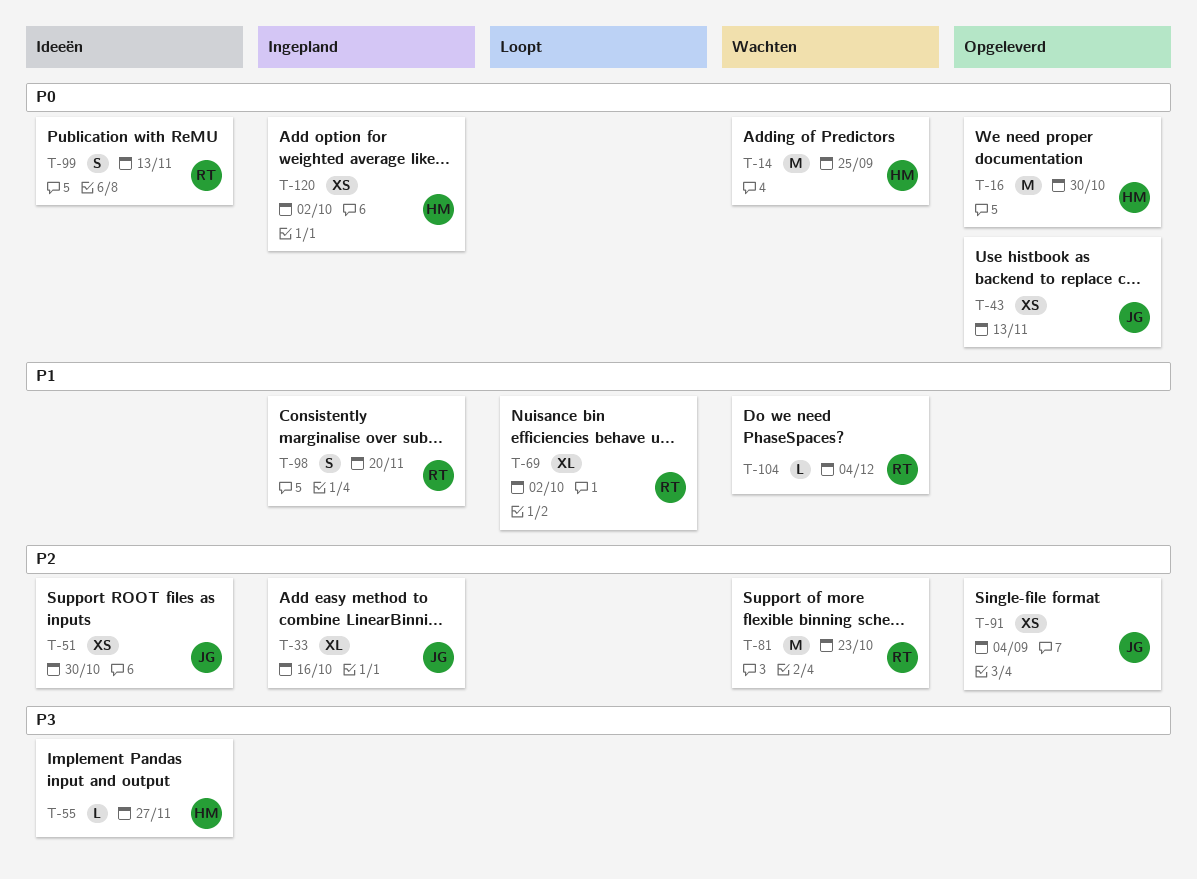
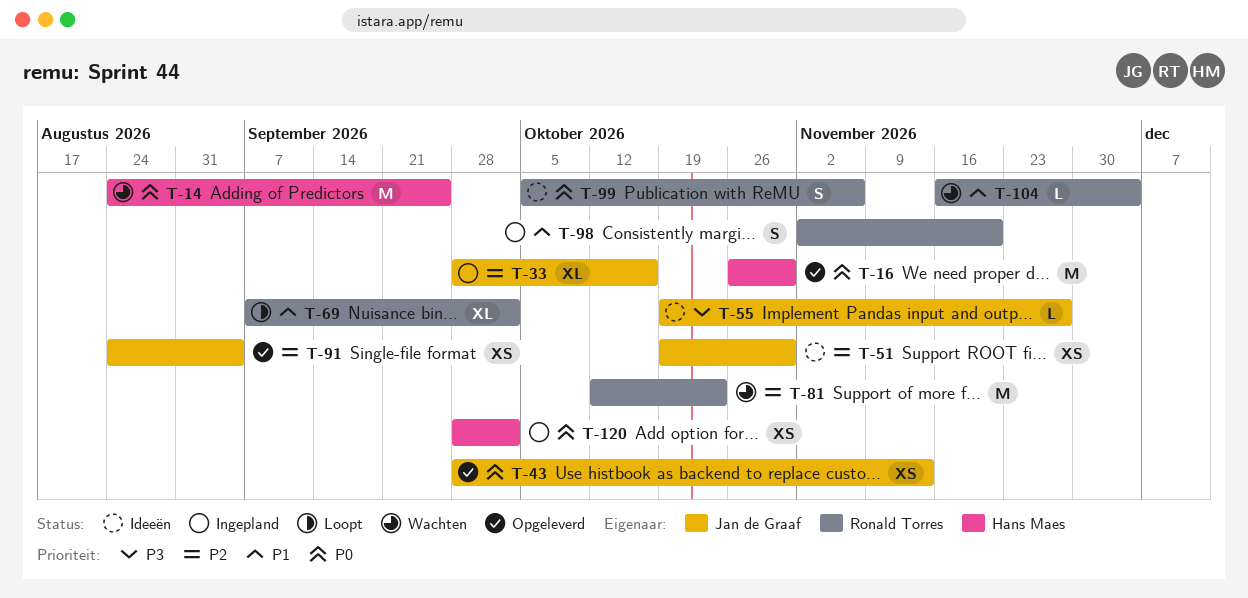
T-55, owner: Hans Maes -> Jan de Graaf
T-99, due: Nov 13 -> Nov 6

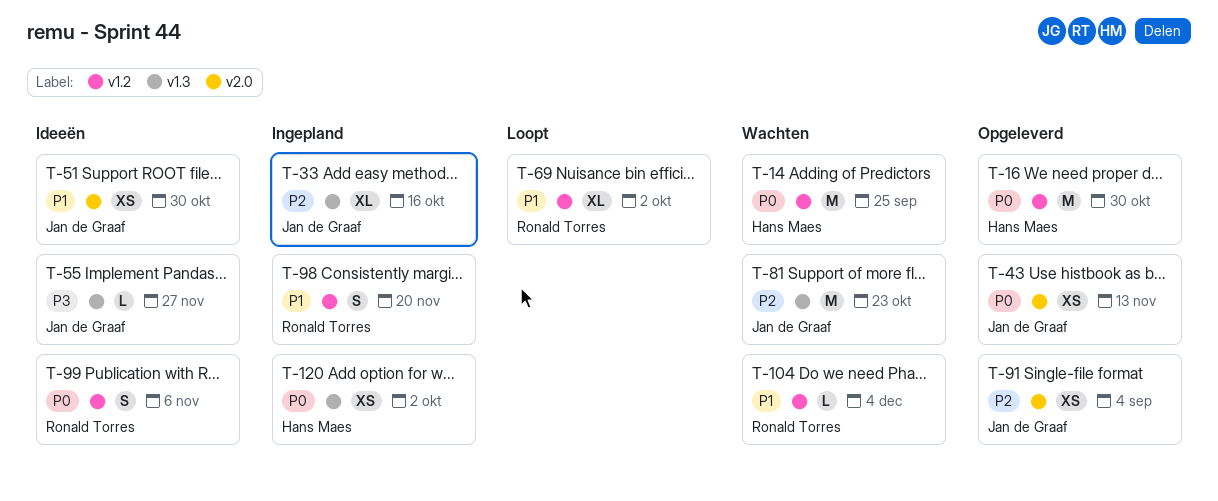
T-51, priority: P2 -> P1
T-81, owner: Ronald Torres -> Jan de Graaf

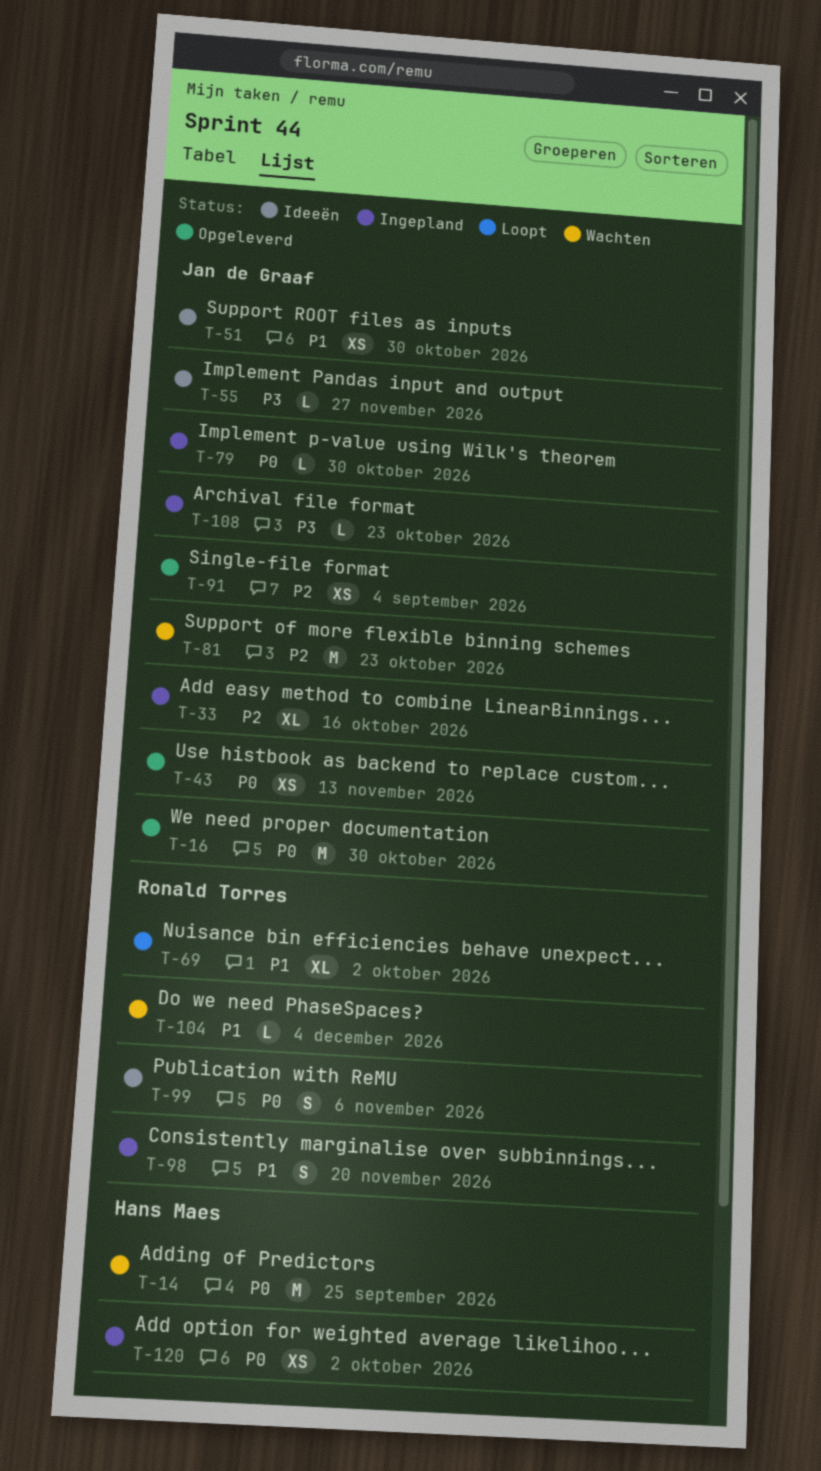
T-16, owner: Hans Maes -> Jan de Graaf
T-79: none -> present
T-108: none -> present

